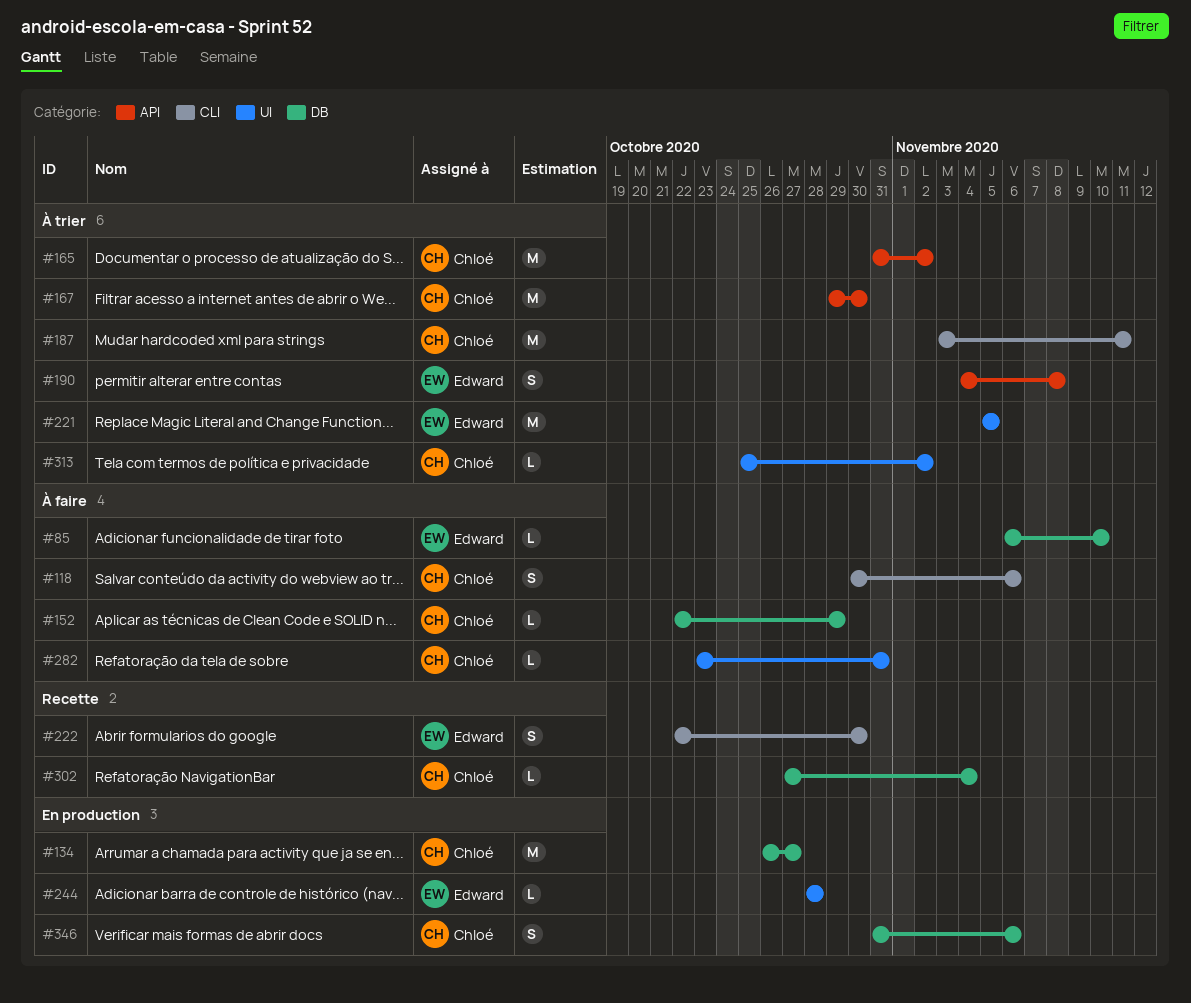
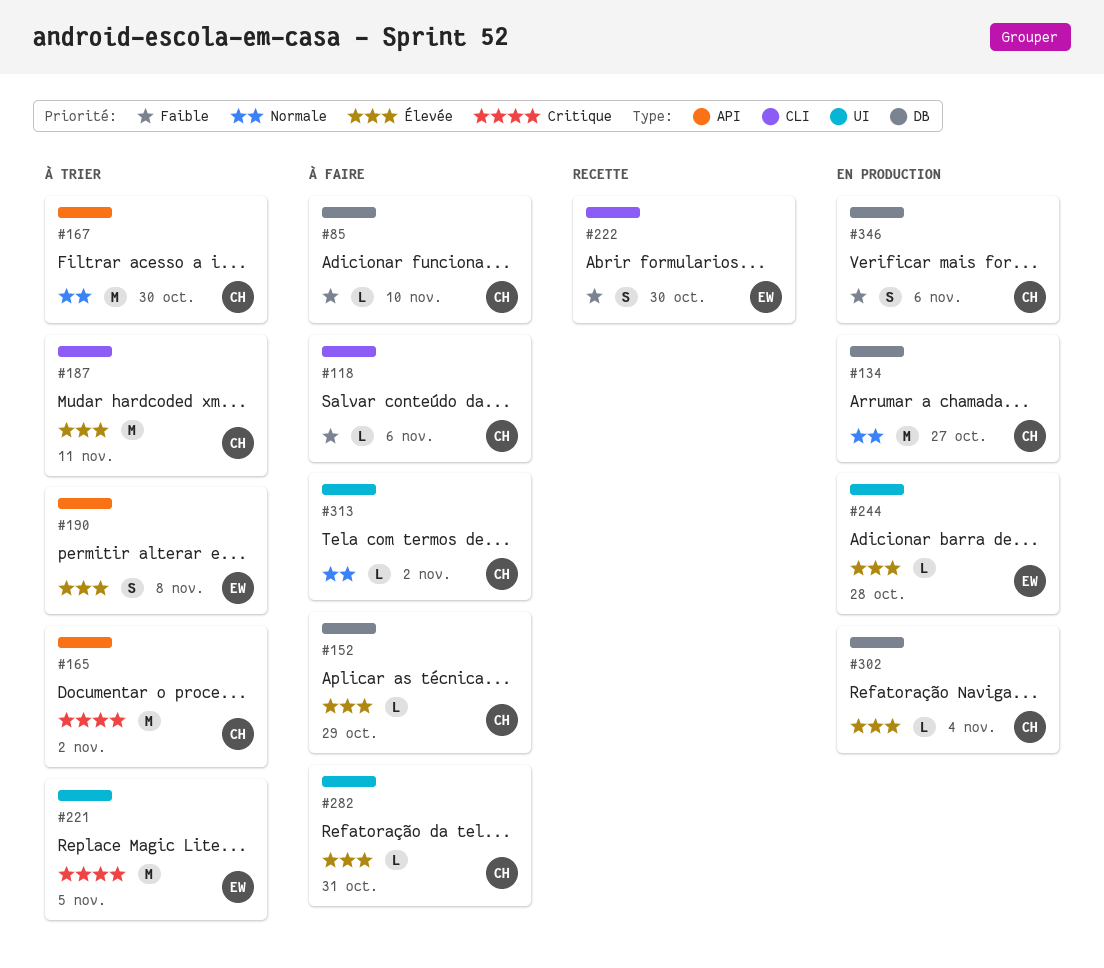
#85, owner: Edward -> Chloé
#118, estimate: S -> L
#302, status: Recette -> En production
#313, status: À trier -> À faire

